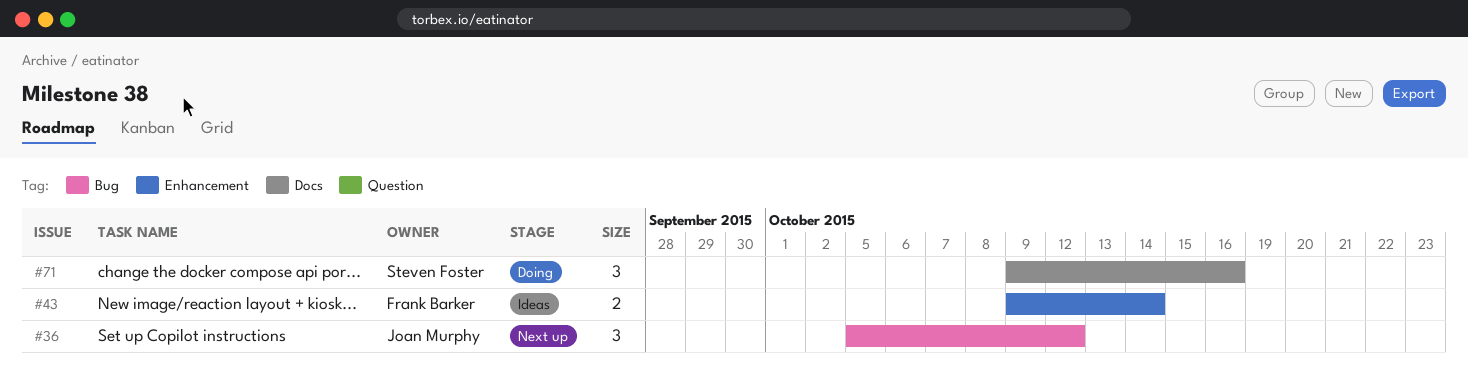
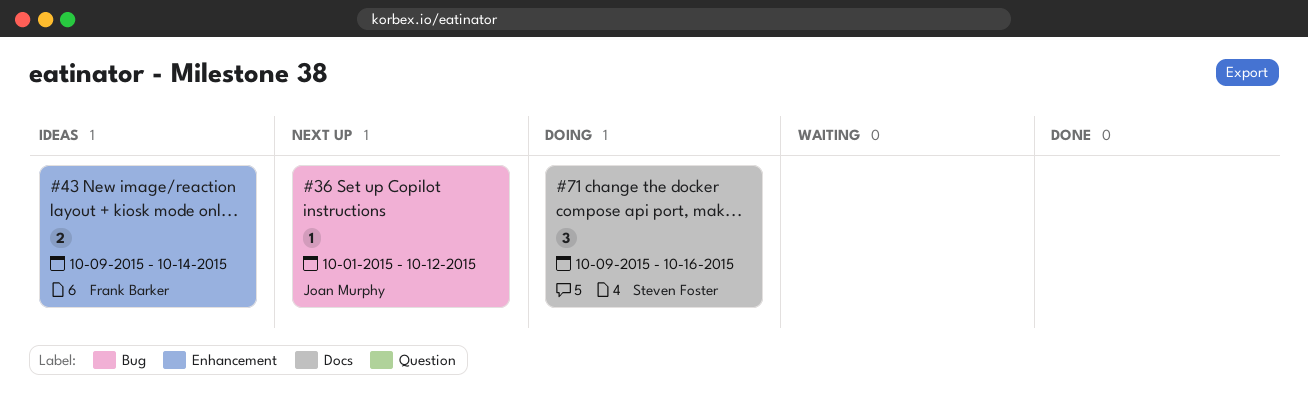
#36, estimate: 3 -> 1
#36, start: Oct 5 -> Oct 1

